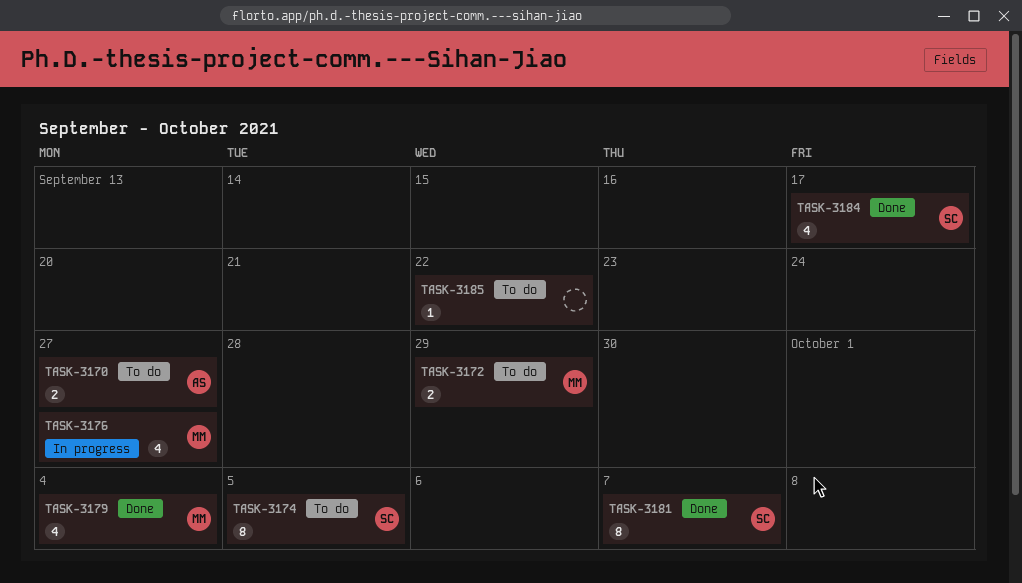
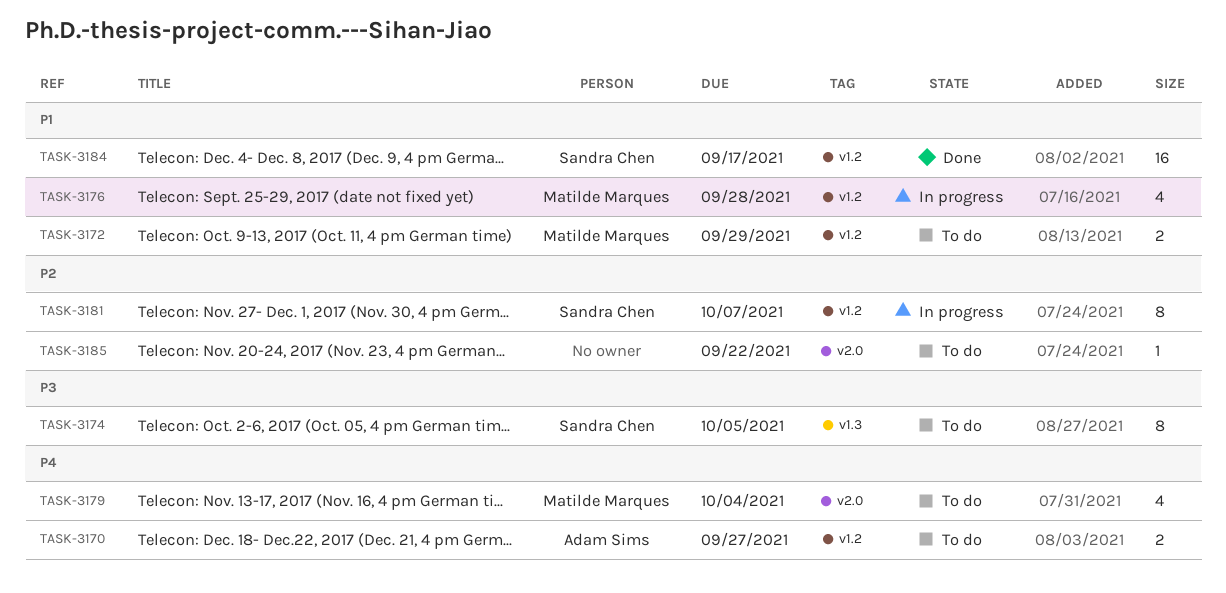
TASK-3176, due: Sep 27 -> Sep 28
TASK-3179, status: Done -> To do
TASK-3181, status: Done -> In progress
TASK-3184, estimate: 4 -> 16

